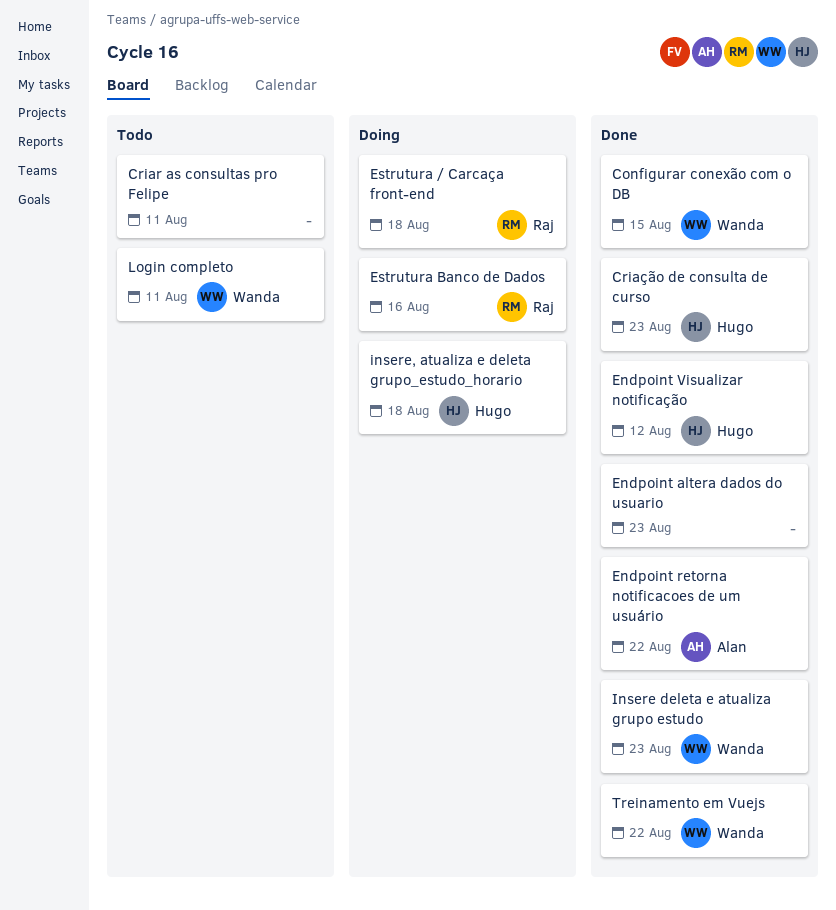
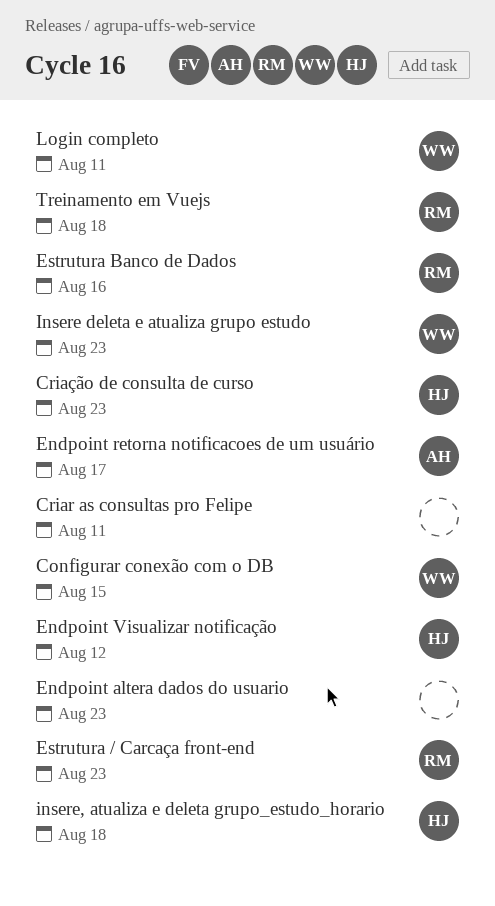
Endpoint retorna notificacoes de um usuário, due: Aug 22 -> Aug 17
Estrutura / Carcaça front-end, due: Aug 18 -> Aug 23
Treinamento em Vuejs, owner: Wanda -> Raj
Treinamento em Vuejs, due: Aug 22 -> Aug 18

